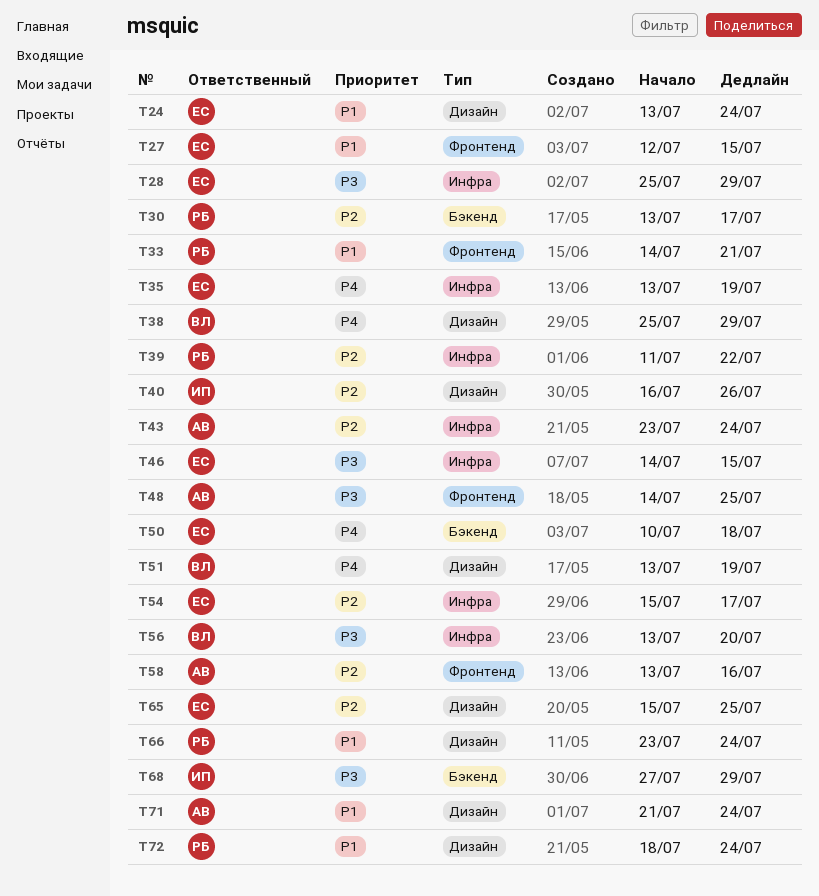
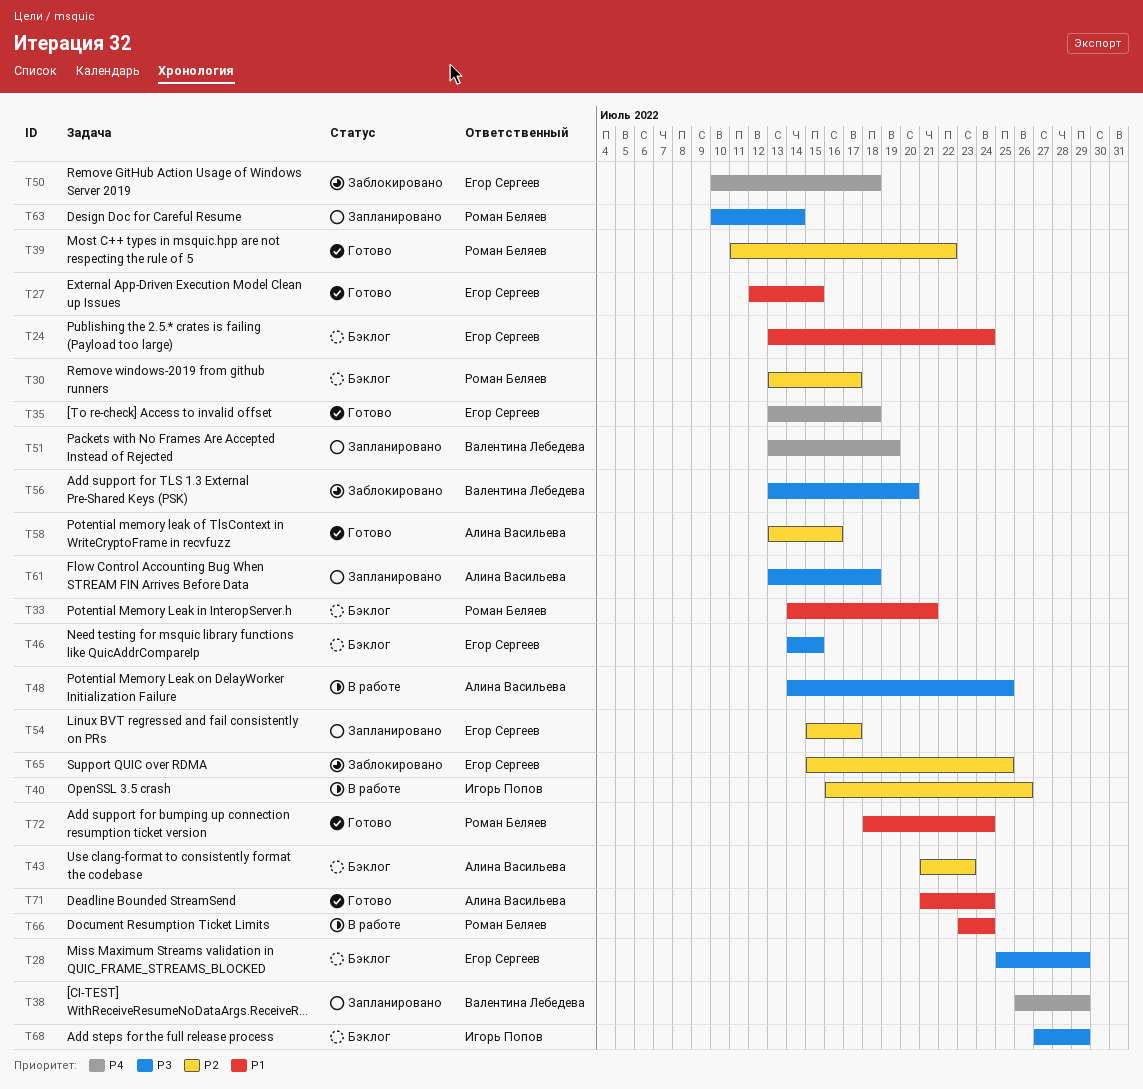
T35, due: Jul 19 -> Jul 18
T38, start: Jul 25 -> Jul 26
T43, start: Jul 23 -> Jul 21
T43, due: Jul 24 -> Jul 23
T61: none -> present
T63: none -> present

